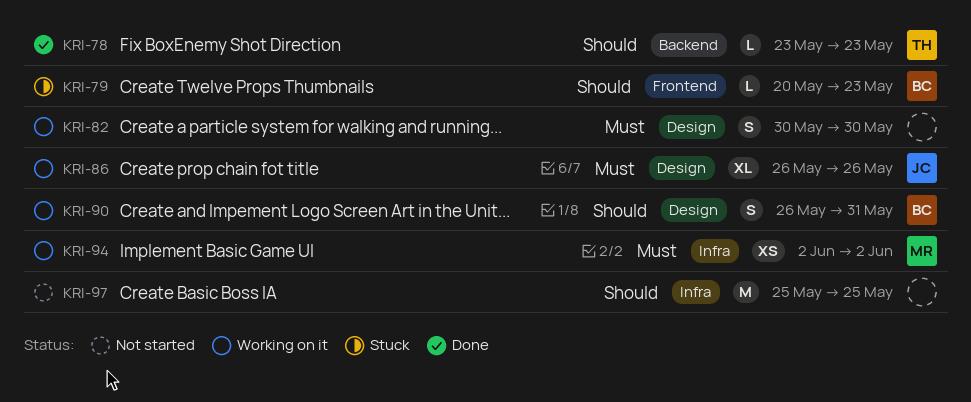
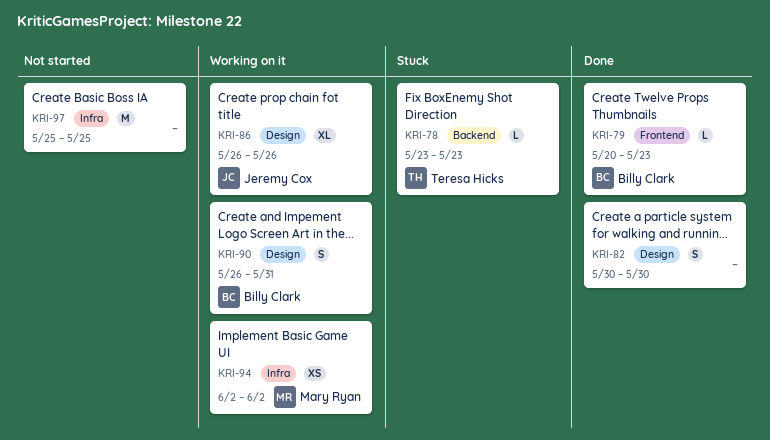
KRI-78, status: Done -> Stuck
KRI-79, status: Stuck -> Done
KRI-82, status: Working on it -> Done

